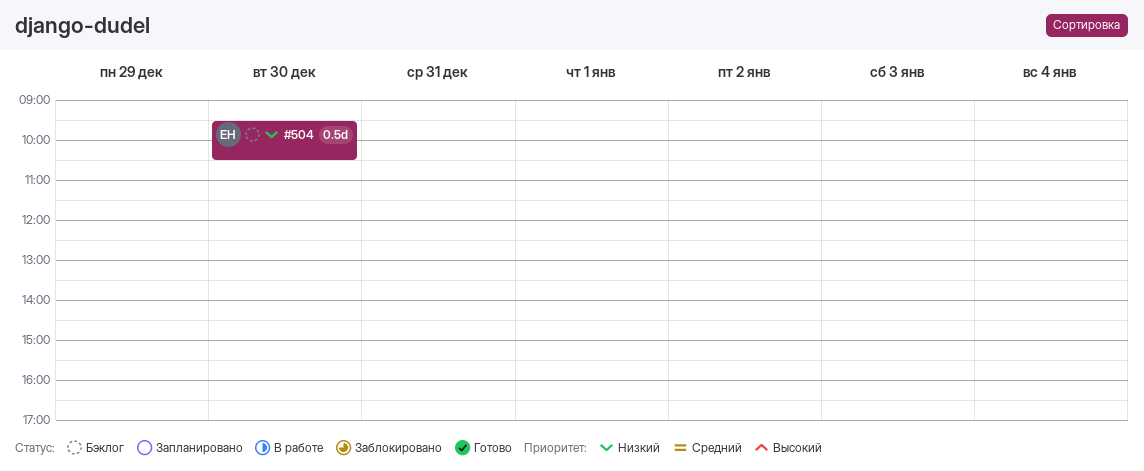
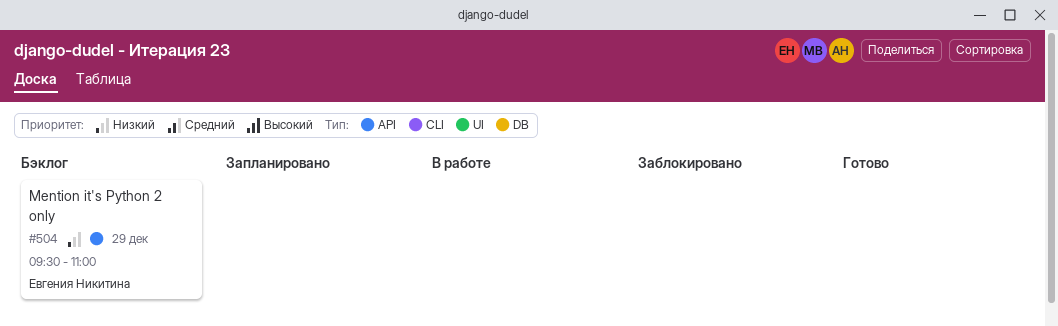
#504, day: Dec 30 -> Dec 29
#504, ends: 10:30 -> 11:00

